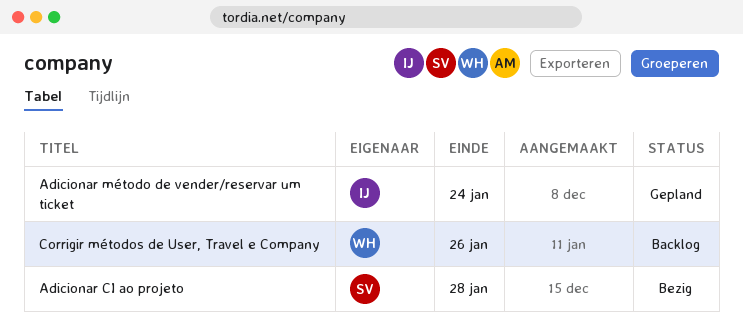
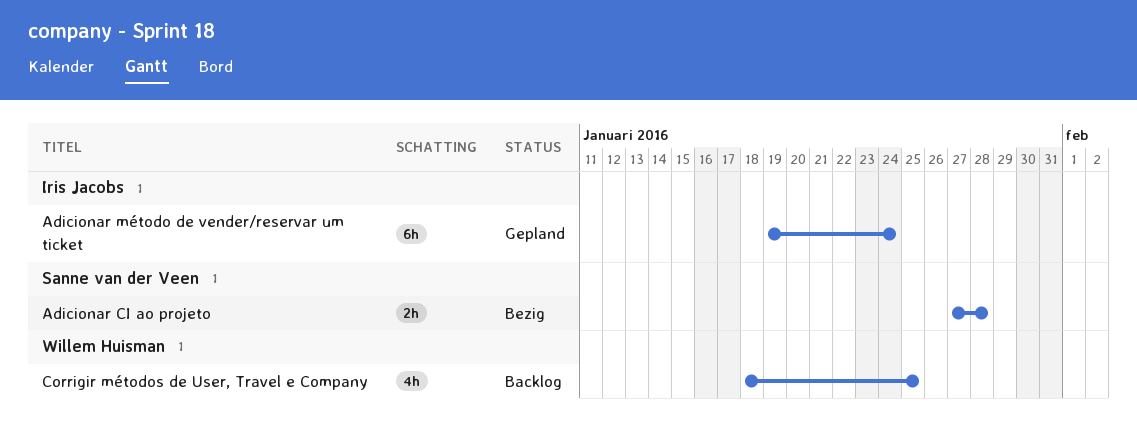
Corrigir métodos de User, Travel e Company, due: Jan 26 -> Jan 25

